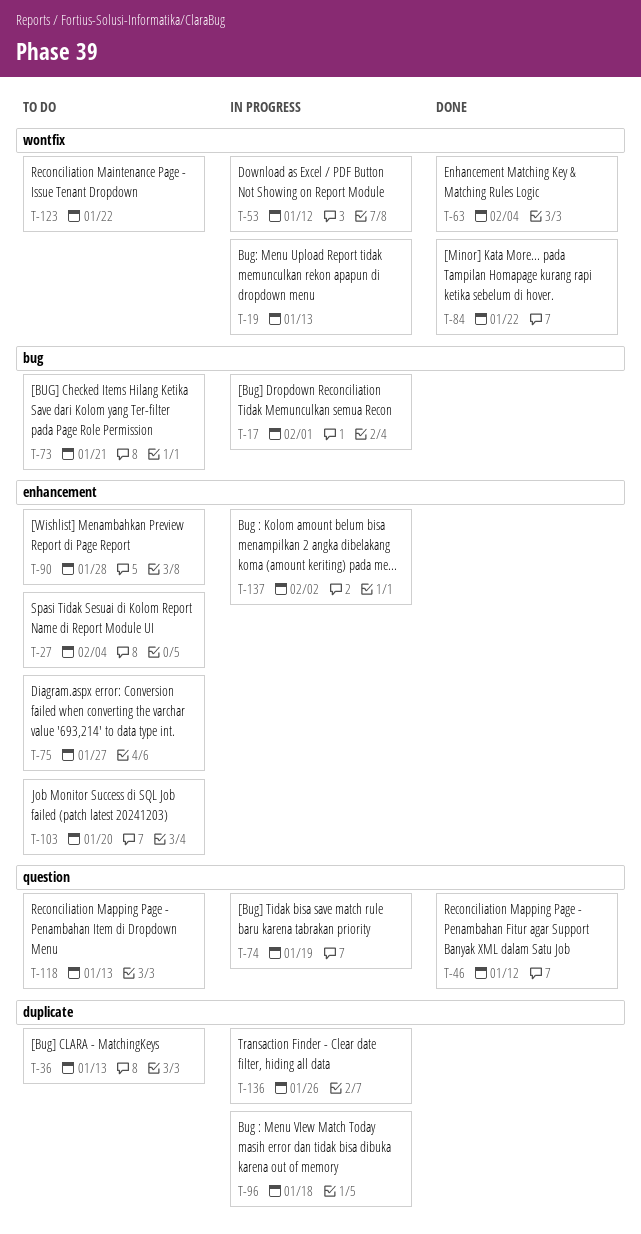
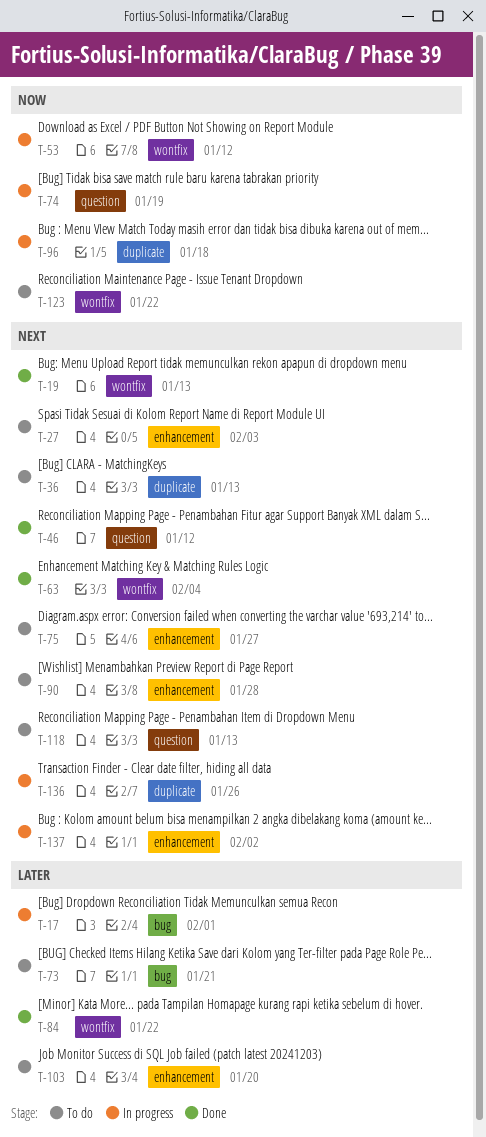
T-19, status: In progress -> Done
T-27, due: Feb 4 -> Feb 3

